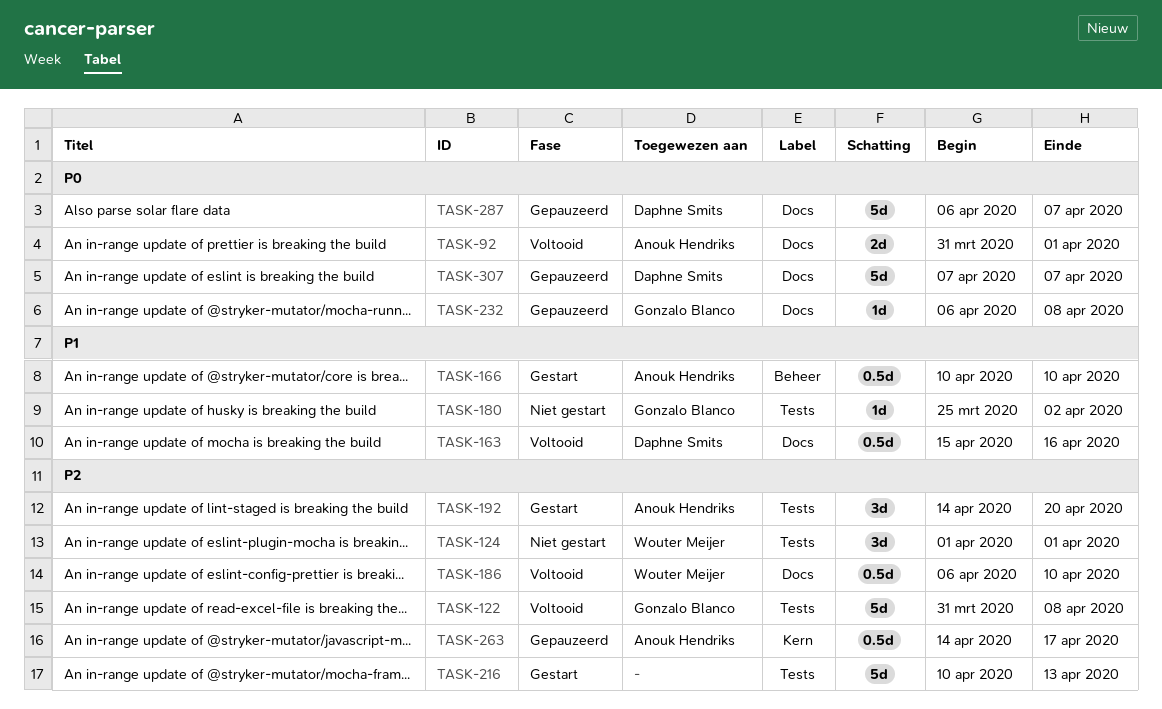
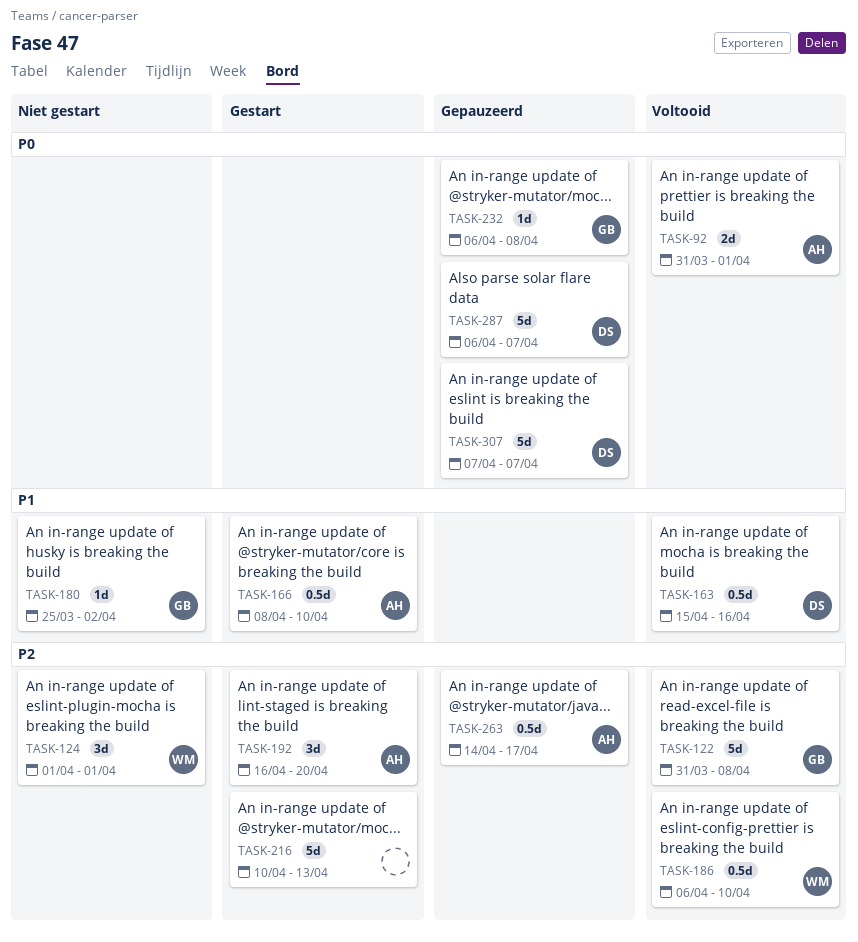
TASK-166, start: Apr 10 -> Apr 8
TASK-192, start: Apr 14 -> Apr 16

